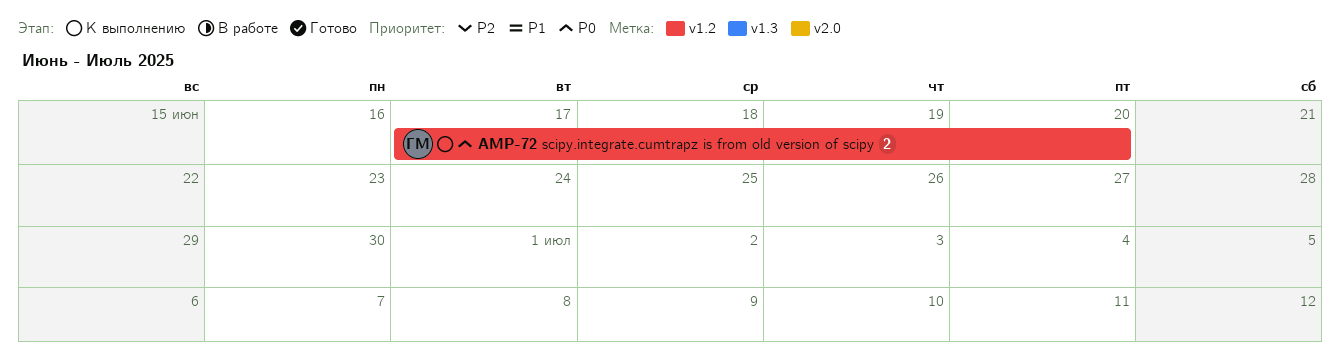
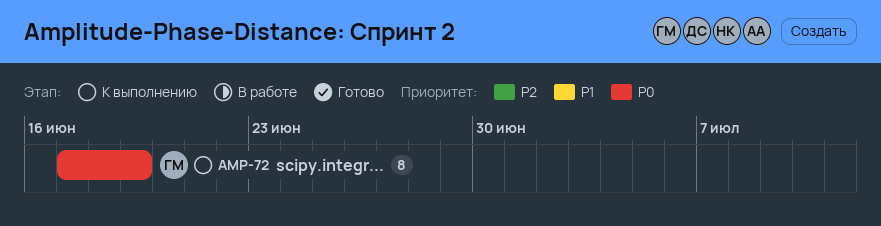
AMP-72, estimate: 2 -> 8
AMP-72, due: Jun 20 -> Jun 19

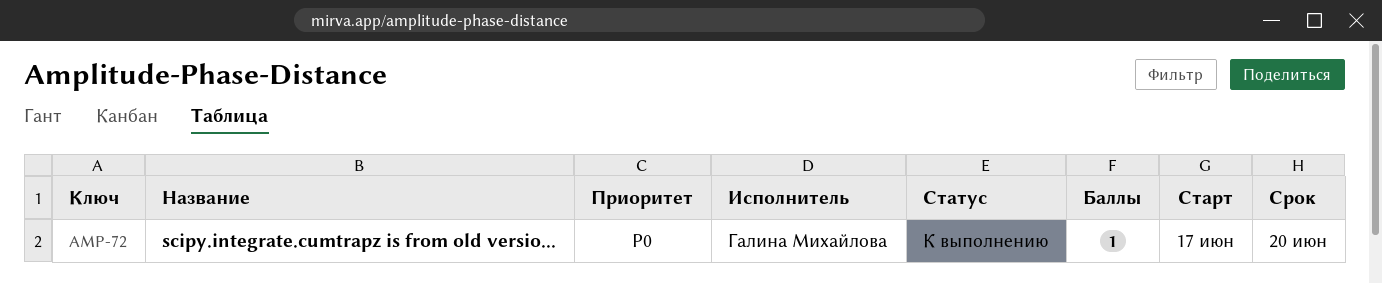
AMP-72, estimate: 8 -> 1
AMP-72, due: Jun 19 -> Jun 20

